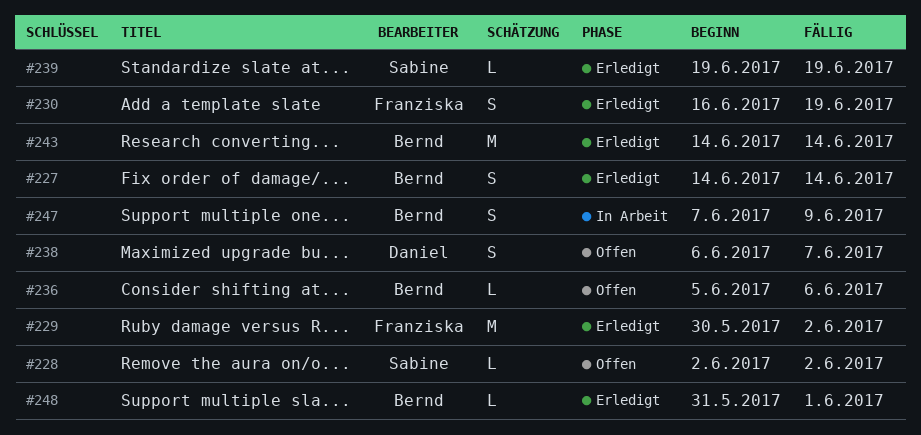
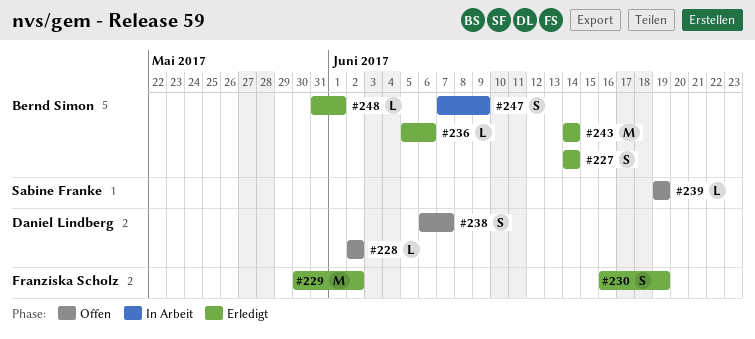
#228, owner: Sabine Franke -> Daniel Lindberg
#236, status: Offen -> Erledigt
#239, status: Erledigt -> Offen

